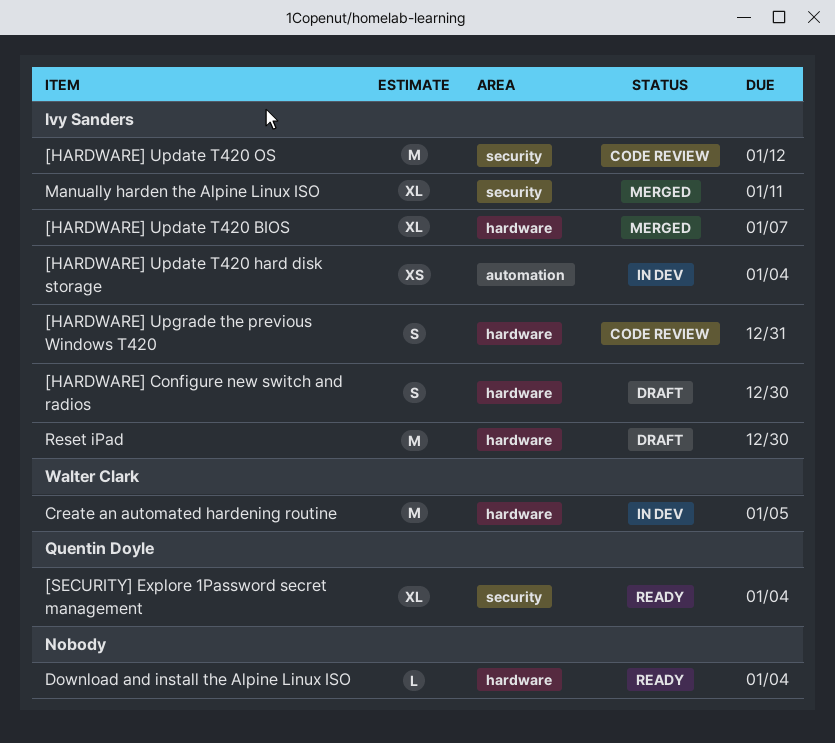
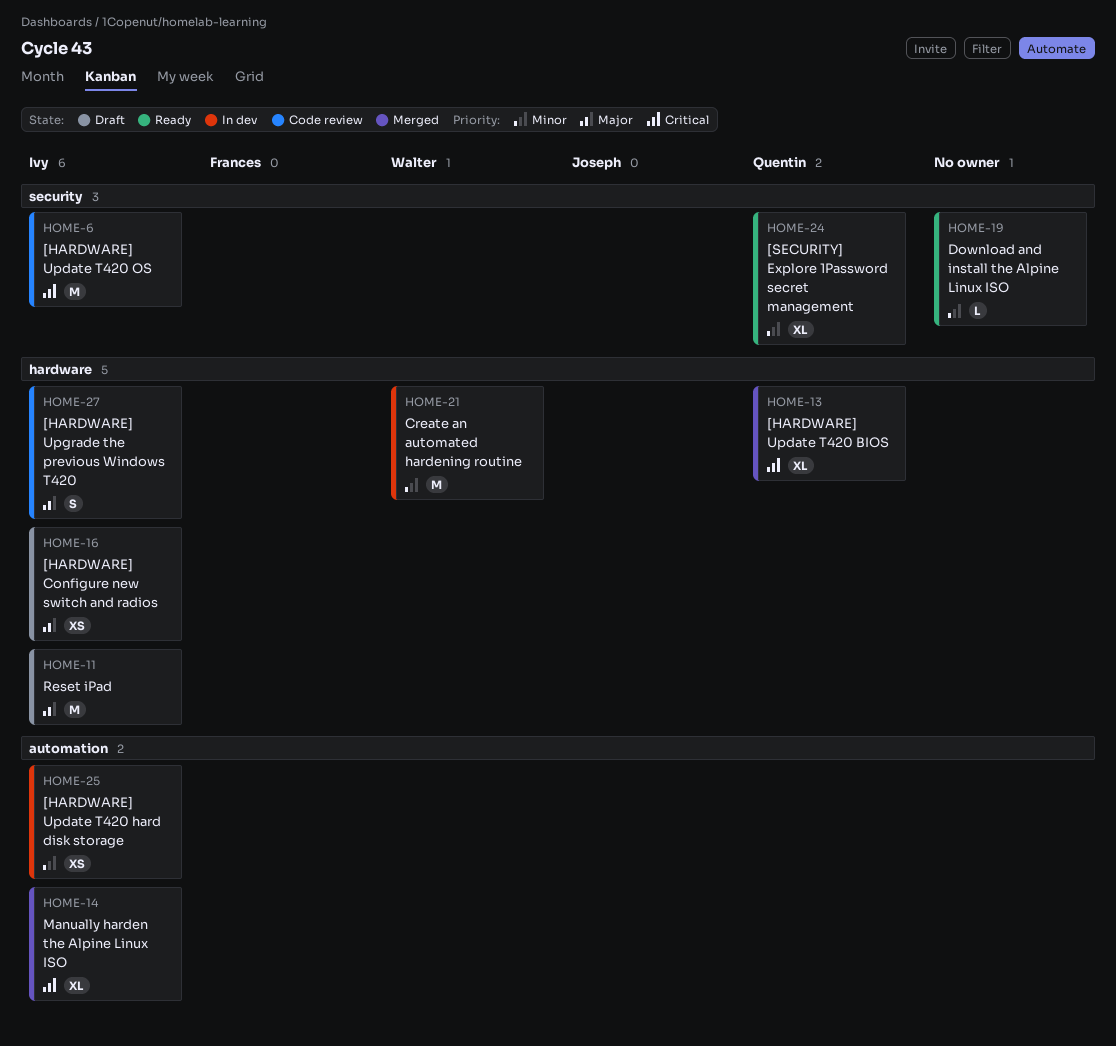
[HARDWARE] Configure new switch and radios, estimate: S -> XS
[HARDWARE] Update T420 BIOS, owner: Ivy Sanders -> Quentin Doyle
Download and install the Alpine Linux ISO, label: hardware -> security
Manually harden the Alpine Linux ISO, label: security -> automation

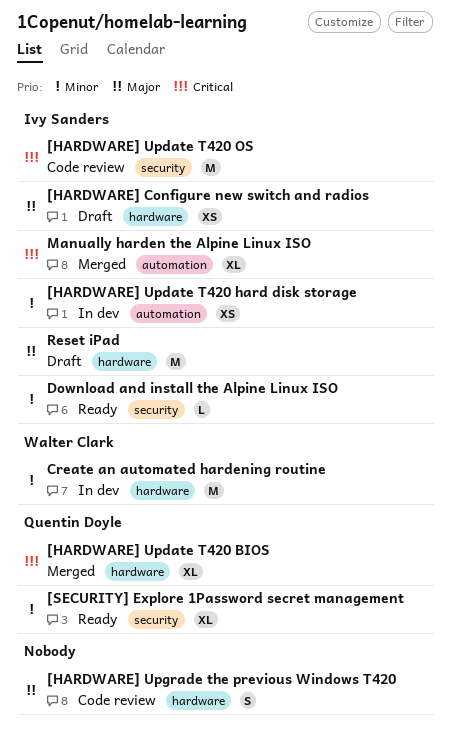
[HARDWARE] Upgrade the previous Windows T420, owner: Ivy Sanders -> none
Download and install the Alpine Linux ISO, owner: none -> Ivy Sanders

